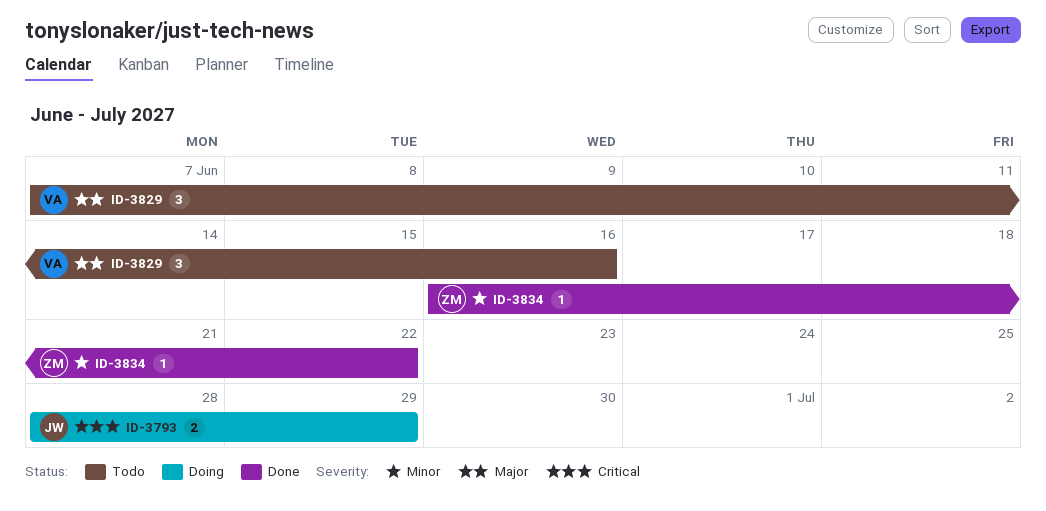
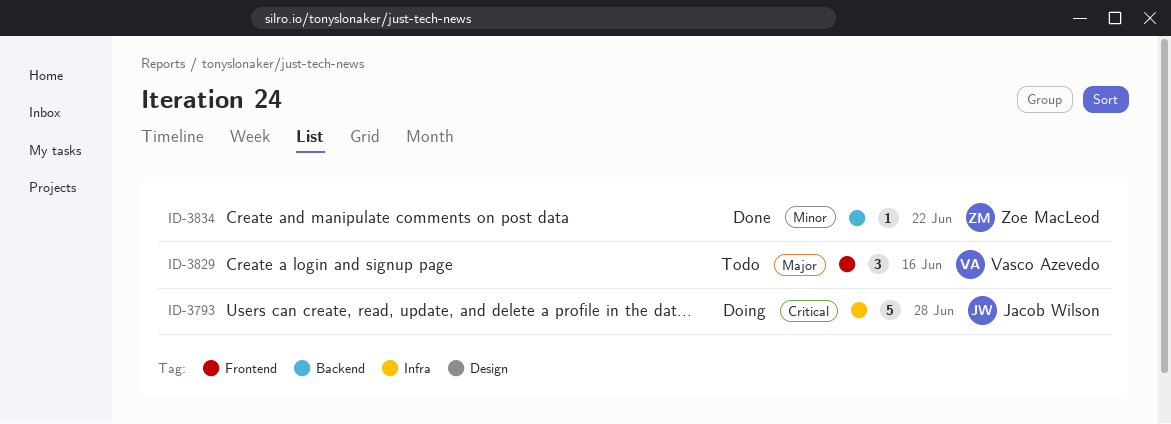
ID-3793, estimate: 2 -> 5
ID-3793, due: Jun 29 -> Jun 28

